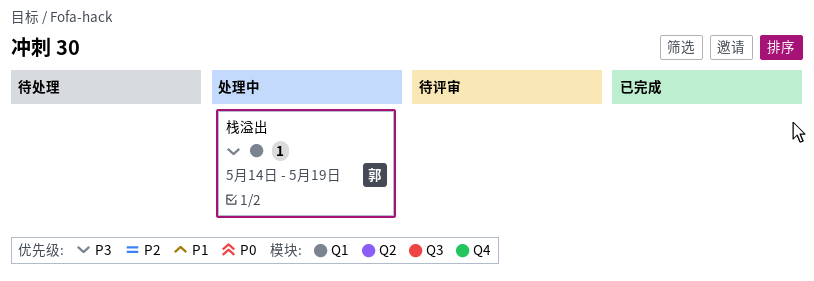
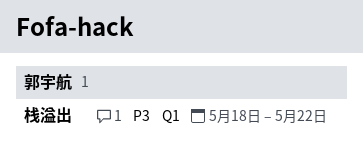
栈溢出, start: May 14 -> May 18
栈溢出, due: May 19 -> May 22

